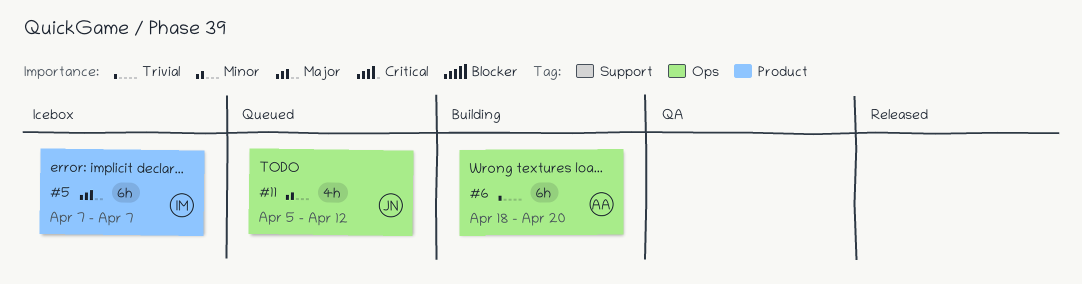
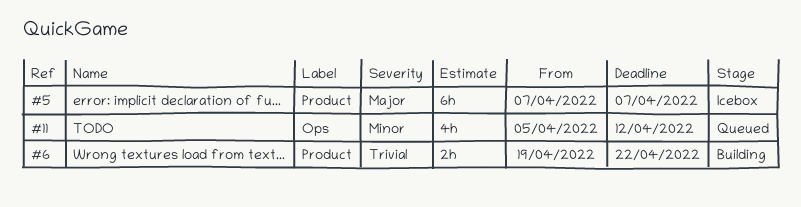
#6, label: Ops -> Product
#6, estimate: 6h -> 2h
#6, start: Apr 18 -> Apr 19
#6, due: Apr 20 -> Apr 22

